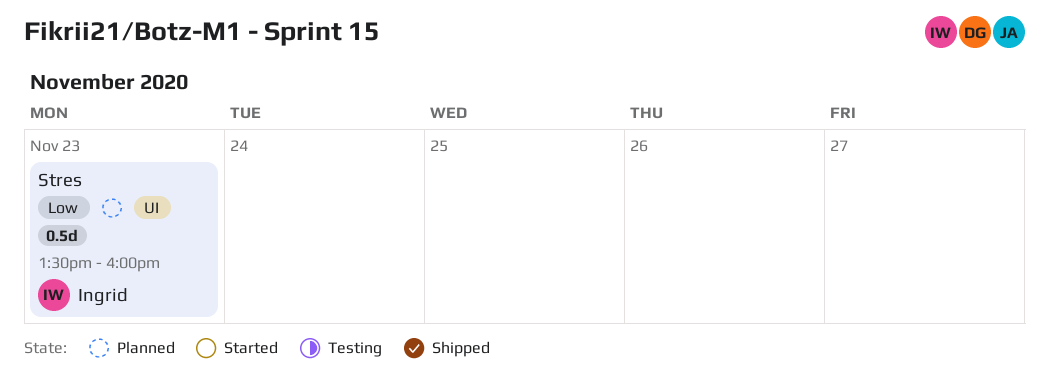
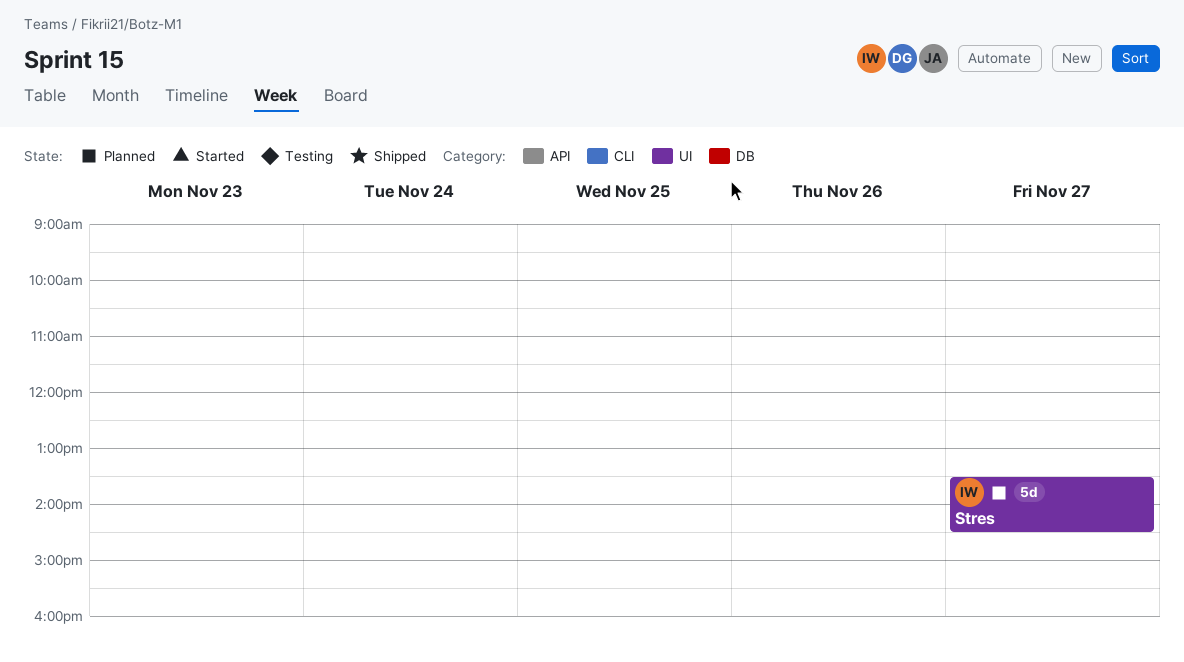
Stres, estimate: 0.5d -> 5d
Stres, day: Nov 23 -> Nov 27
Stres, ends: 16:00 -> 14:30

